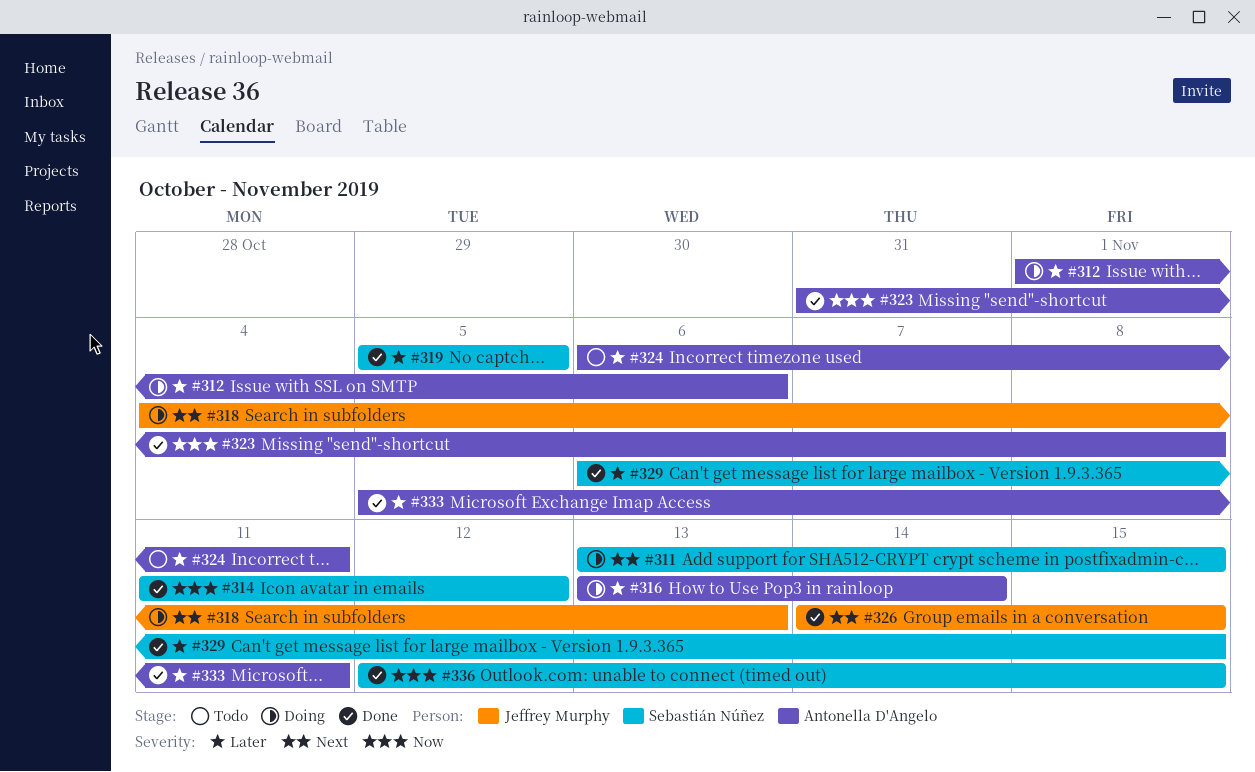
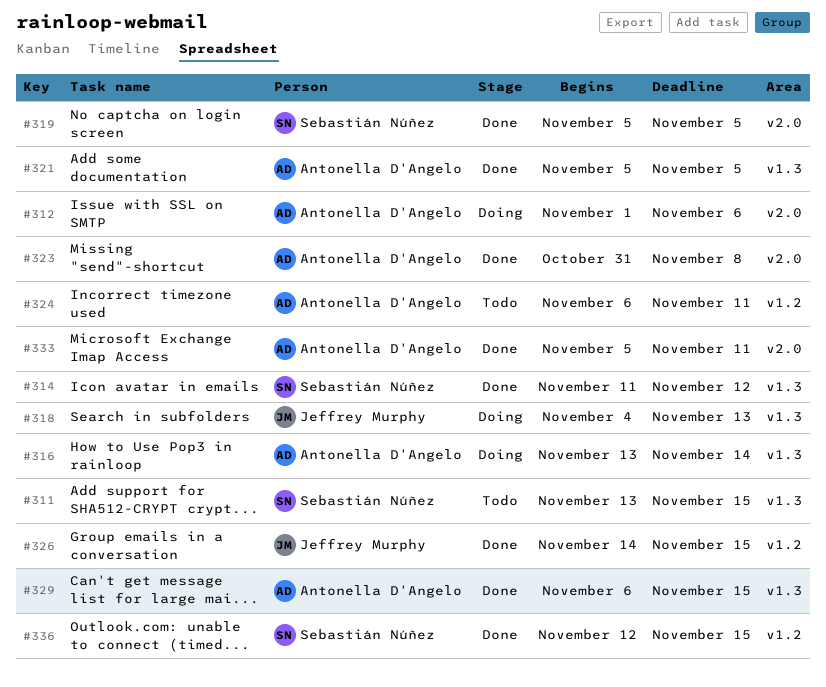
#311, status: Doing -> Todo
#321: none -> present
#329, owner: Sebastián Núñez -> Antonella D'Angelo

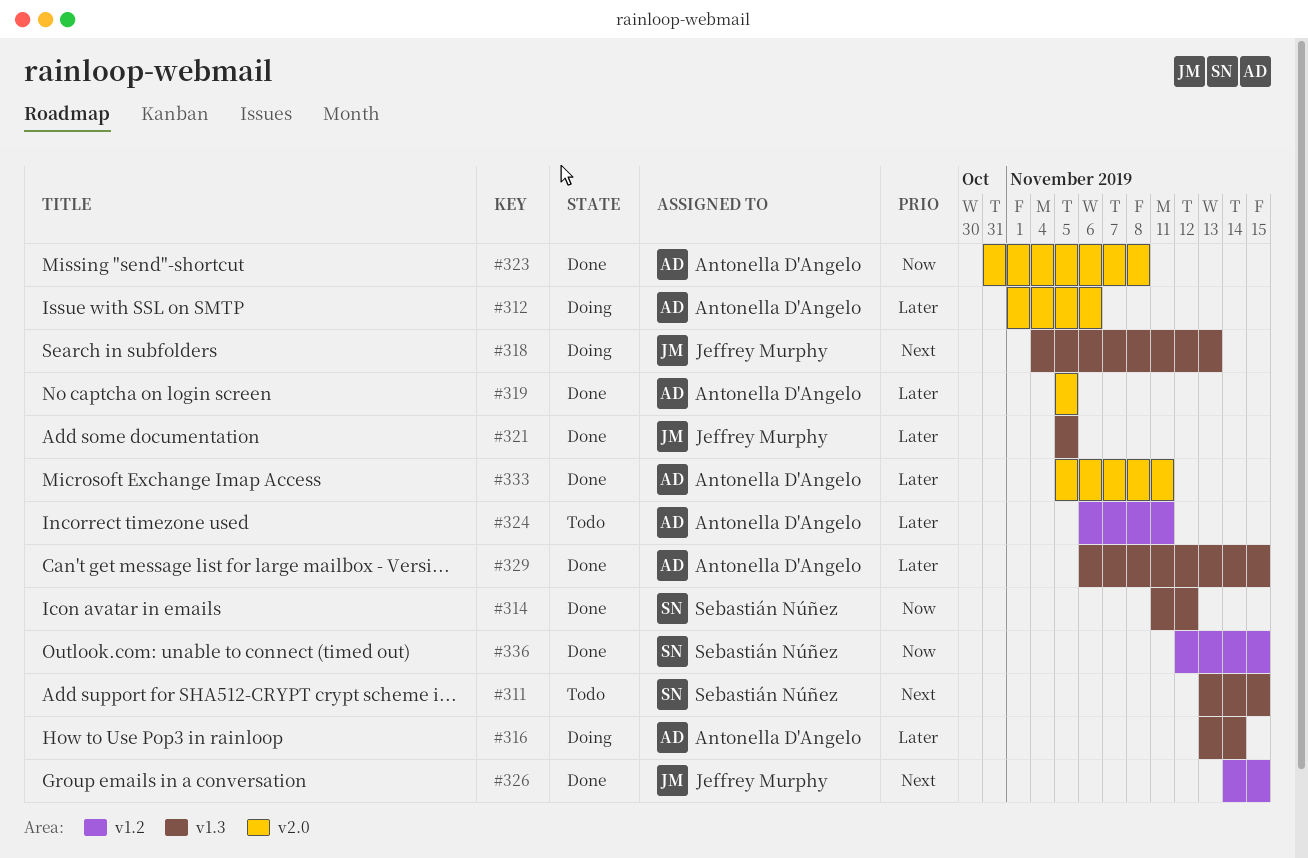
#319, owner: Sebastián Núñez -> Antonella D'Angelo
#321, owner: Antonella D'Angelo -> Jeffrey Murphy

